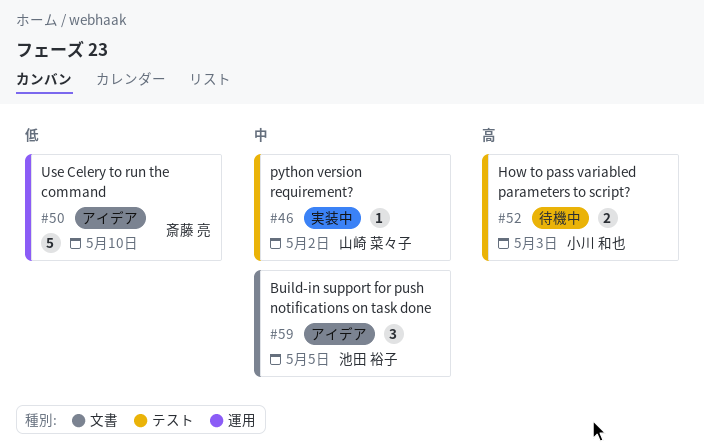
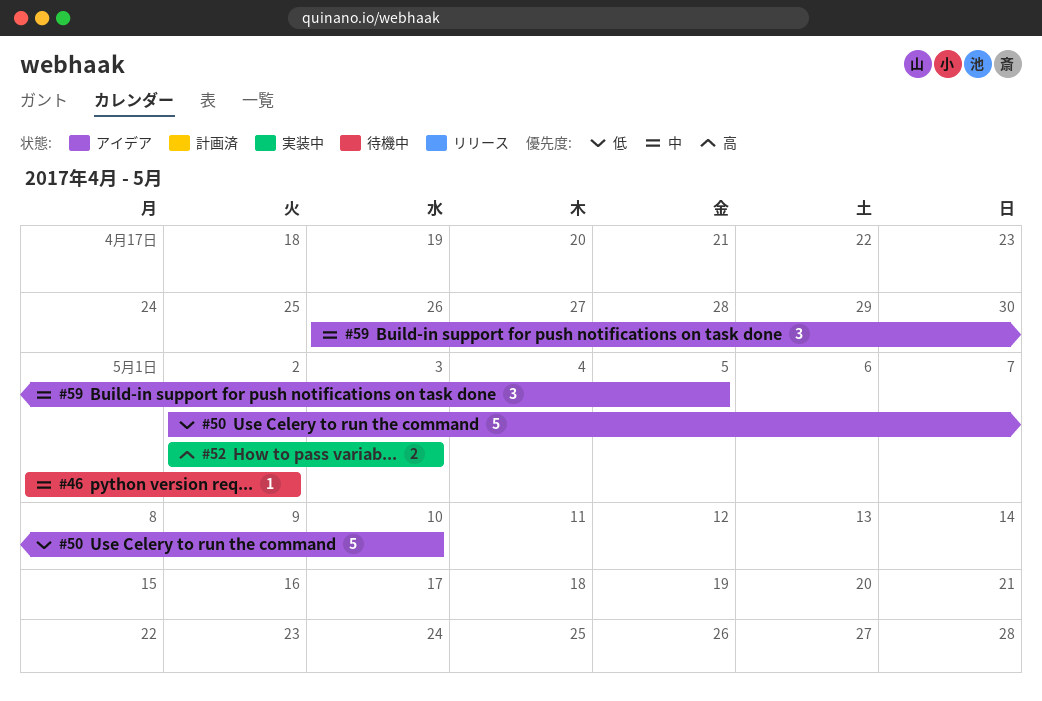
#46, status: 実装中 -> 待機中
#52, status: 待機中 -> 実装中

